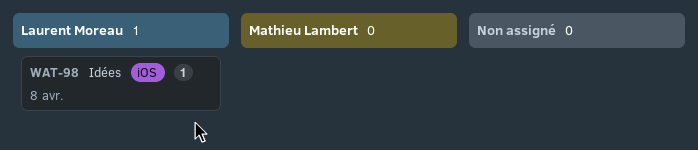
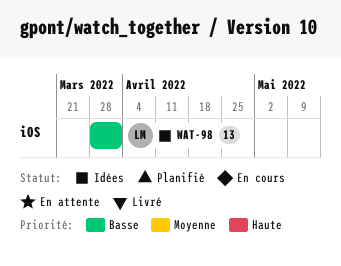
WAT-98, estimate: 1 -> 13
WAT-98, due: Apr 8 -> Apr 1

